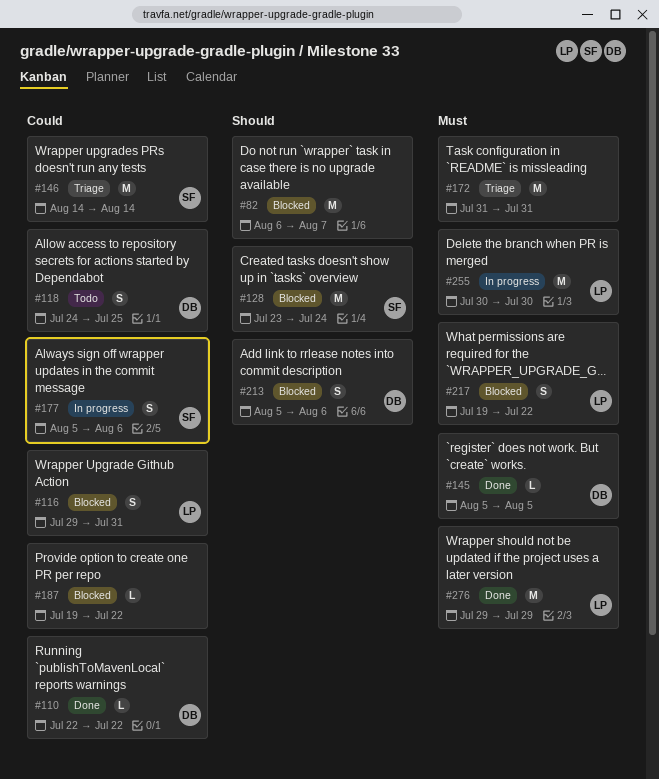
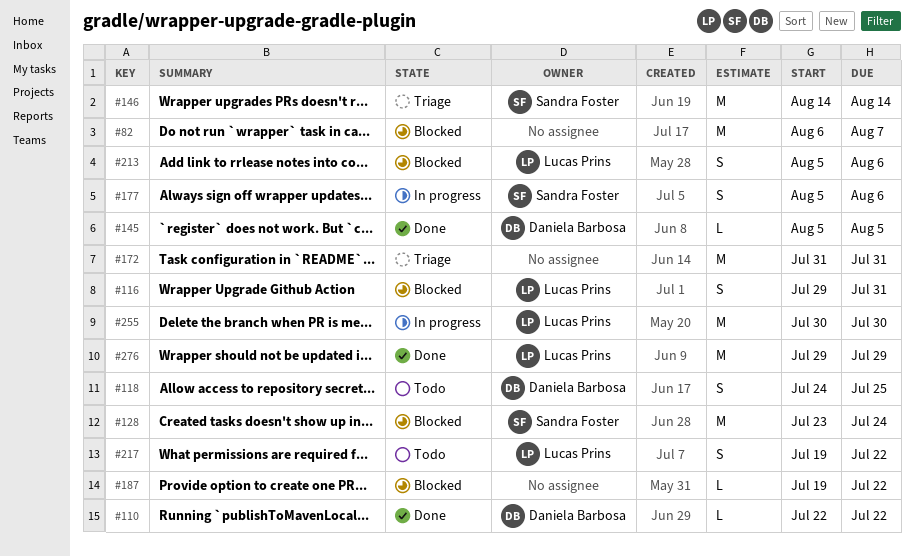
#213, owner: Daniela Barbosa -> Lucas Prins
#217, status: Blocked -> Todo

